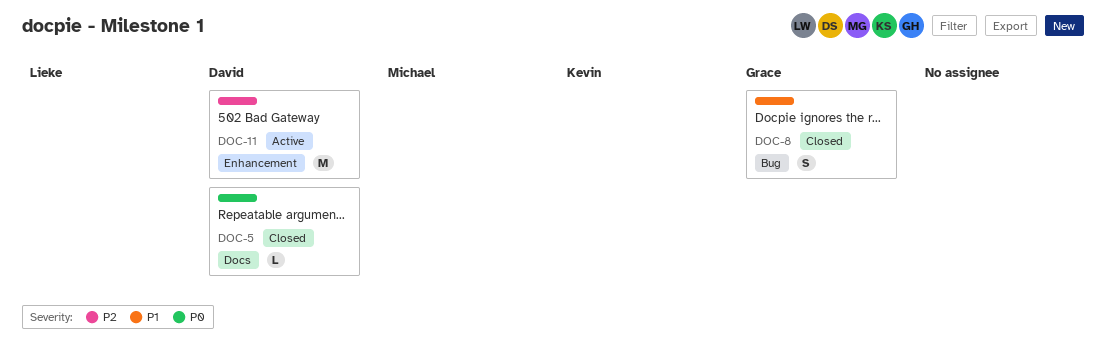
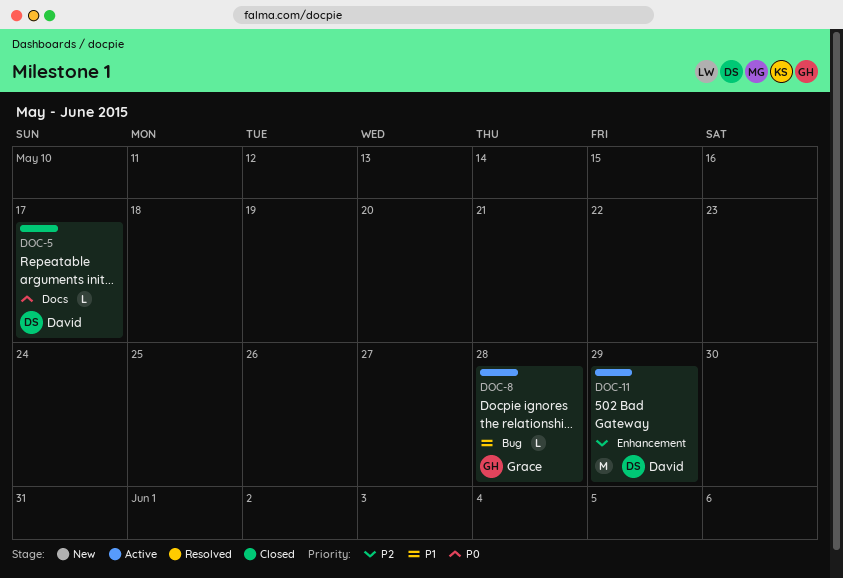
DOC-8, status: Closed -> Active
DOC-8, estimate: S -> L

